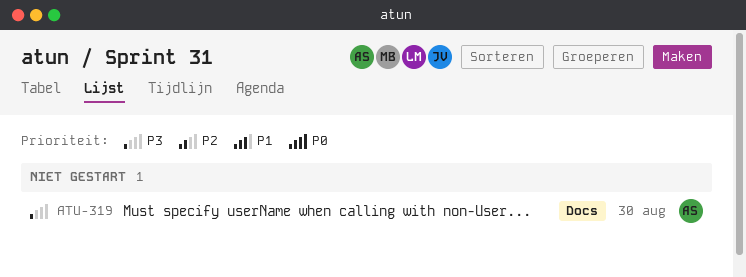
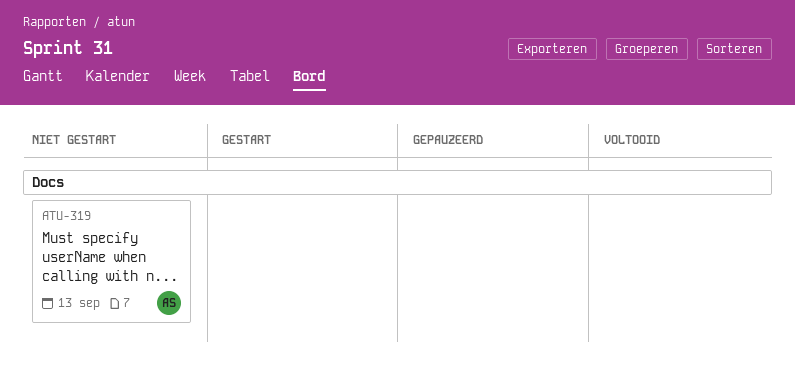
ATU-319, due: Aug 30 -> Sep 13

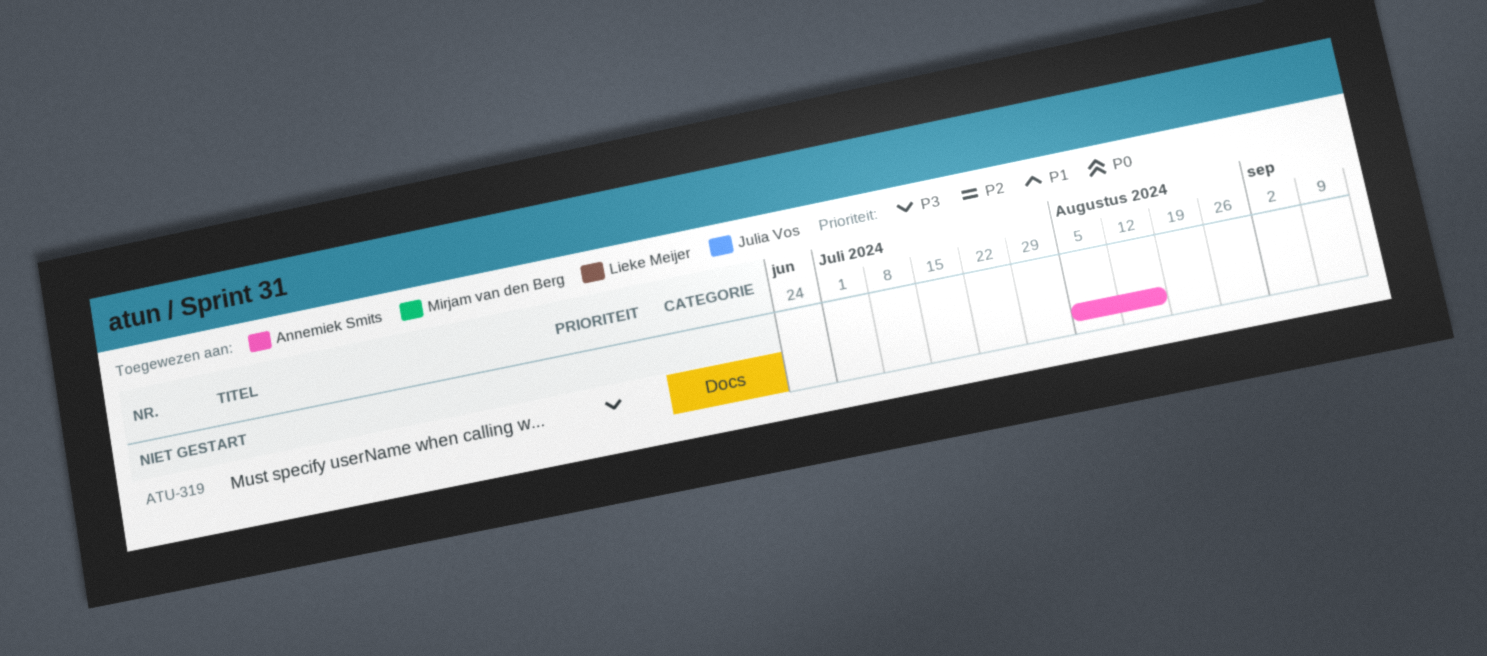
ATU-319, due: Sep 13 -> Aug 16

